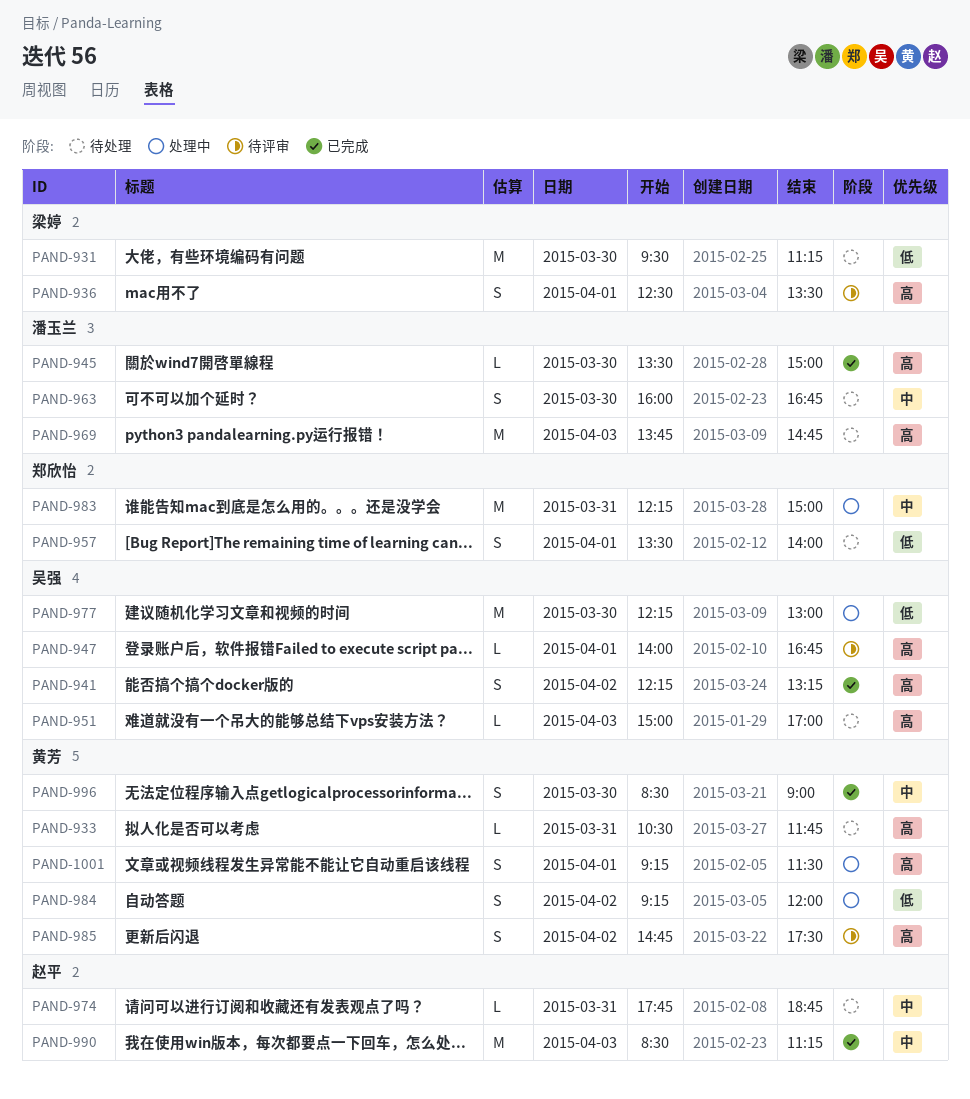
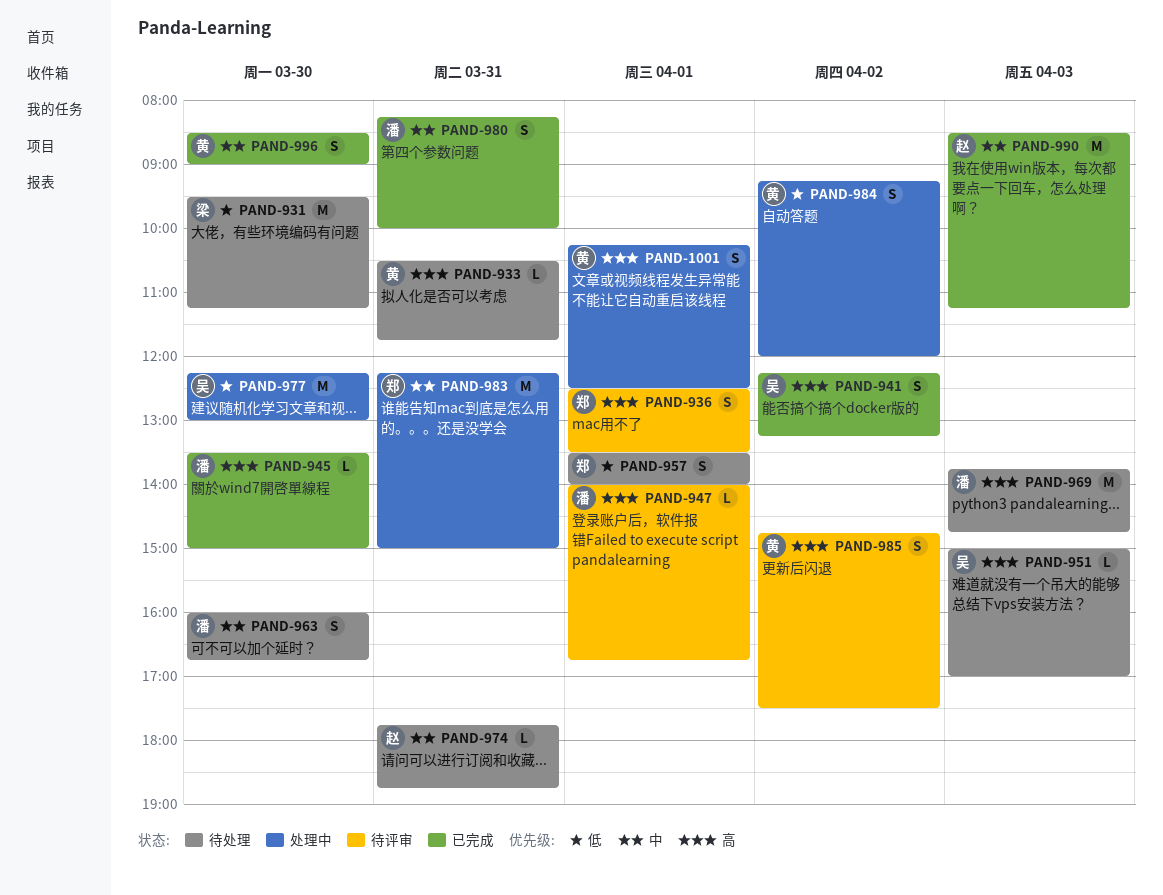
PAND-936, owner: 梁婷 -> 郑欣怡
PAND-947, owner: 吴强 -> 潘玉兰
PAND-980: none -> present
PAND-1001, begins: 09:15 -> 10:15
PAND-1001, ends: 11:30 -> 12:30

